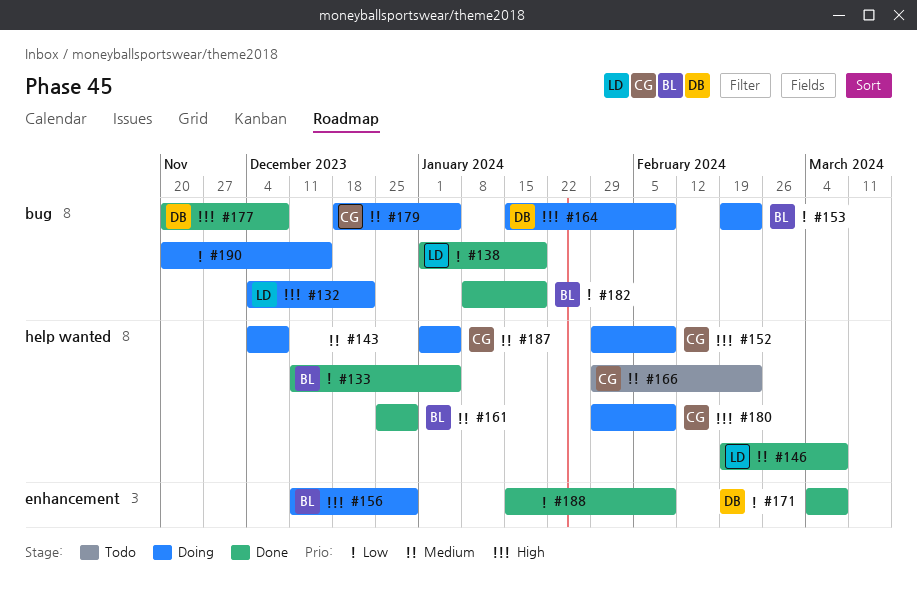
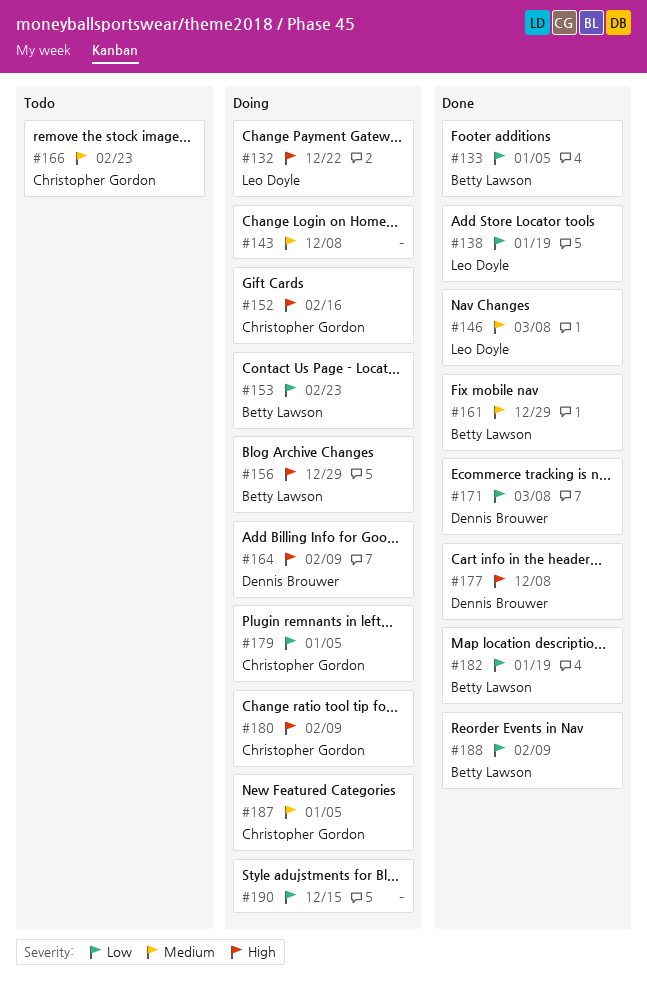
#152, due: Feb 9 -> Feb 16
#179, priority: Medium -> Low
#188, owner: none -> Betty Lawson

